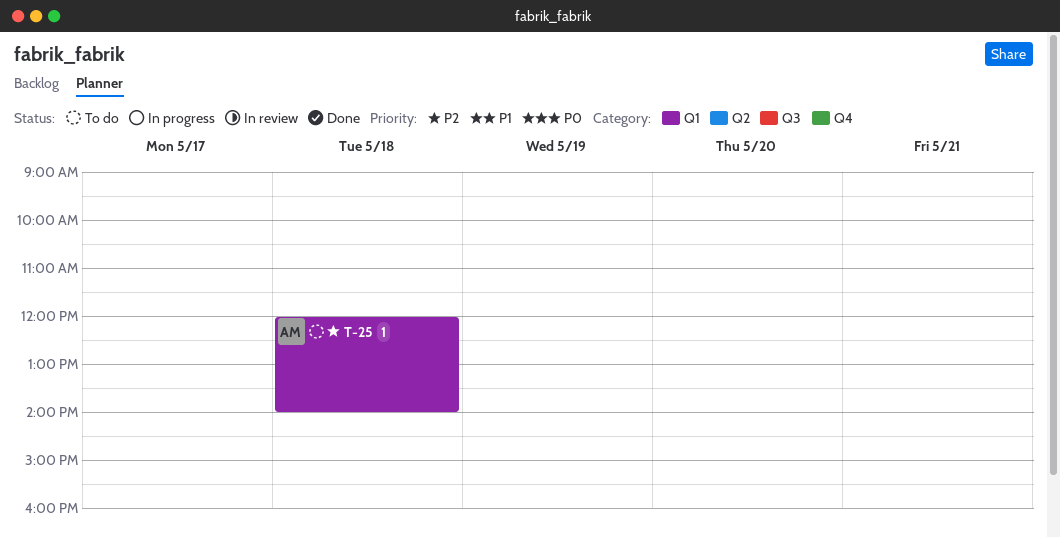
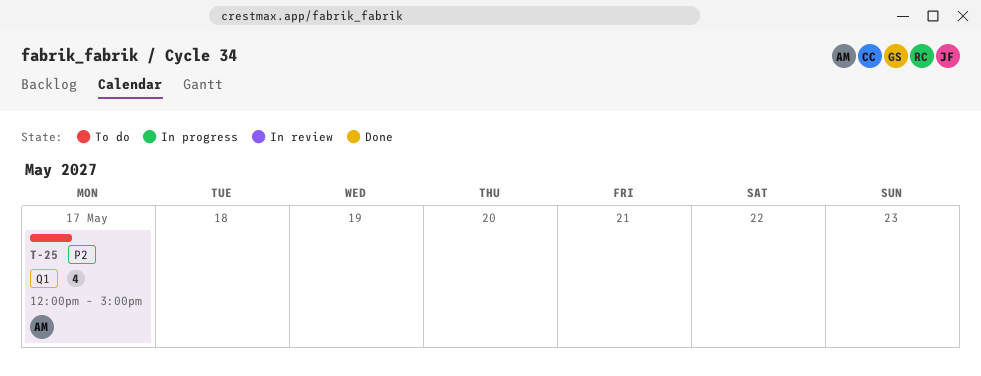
T-25, estimate: 1 -> 4
T-25, day: May 18 -> May 17
T-25, ends: 14:00 -> 15:00

